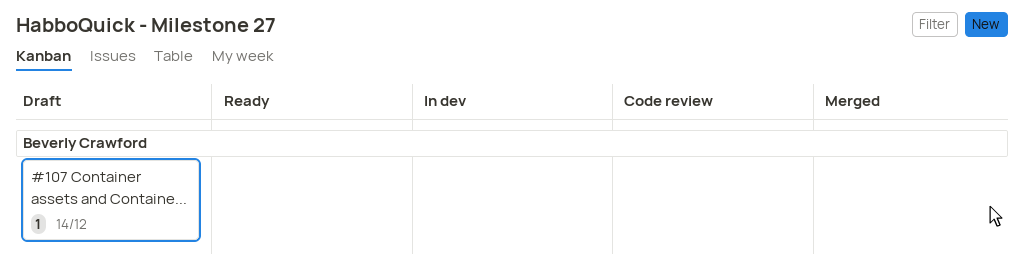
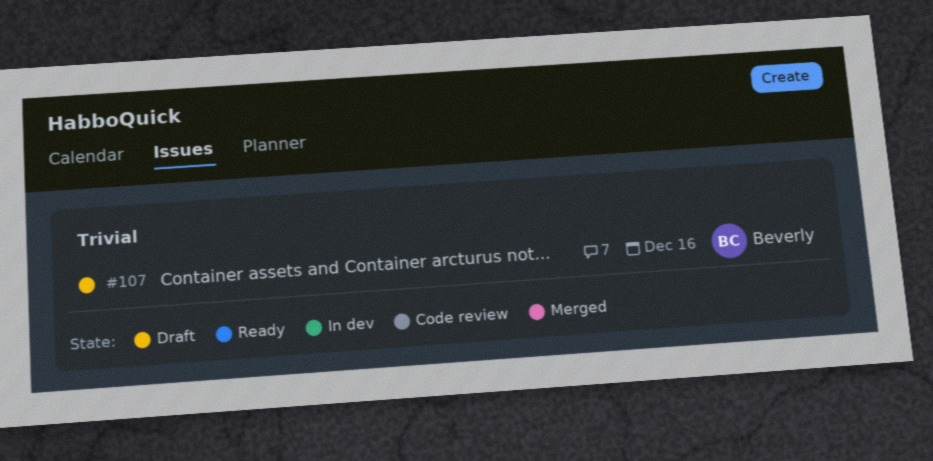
#107, due: Dec 14 -> Dec 16

